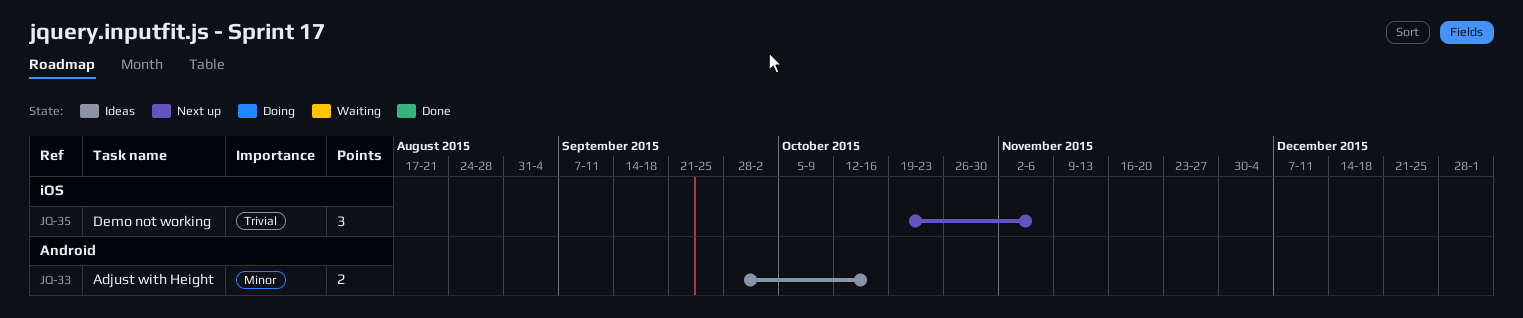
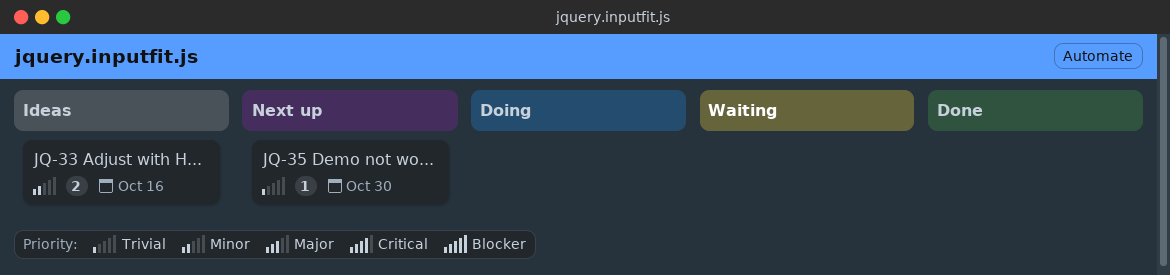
JQ-35, estimate: 3 -> 1
JQ-35, due: Nov 6 -> Oct 30

